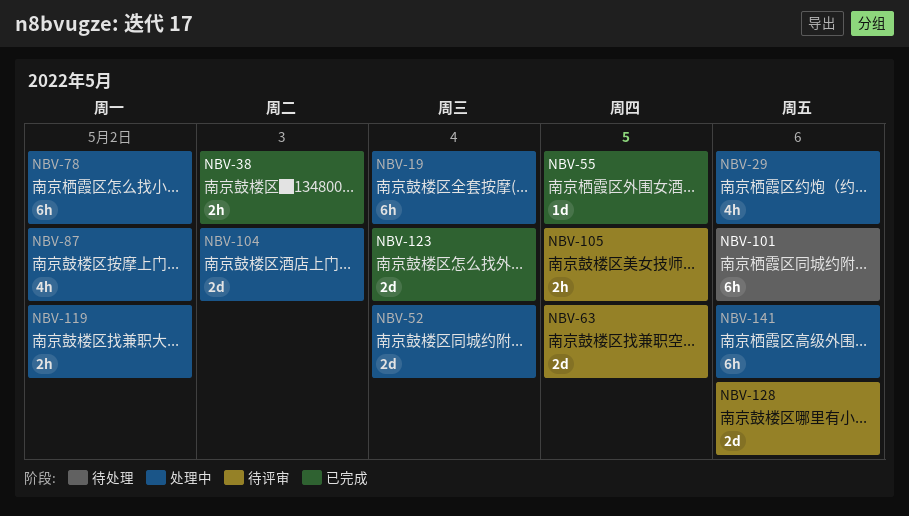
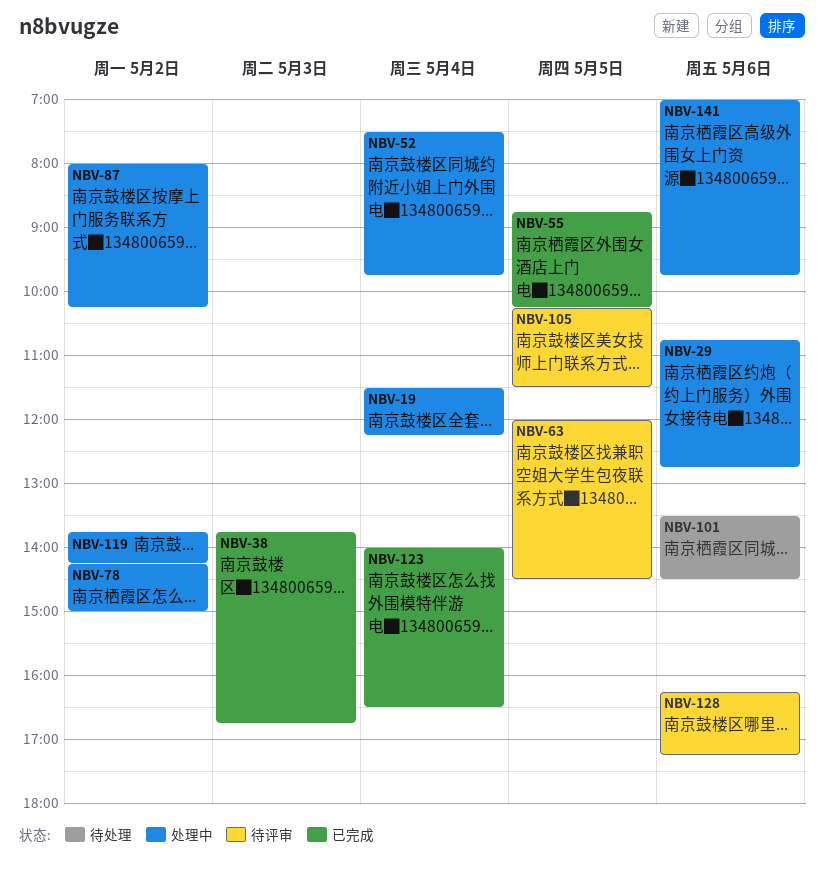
NBV-104: present -> none

